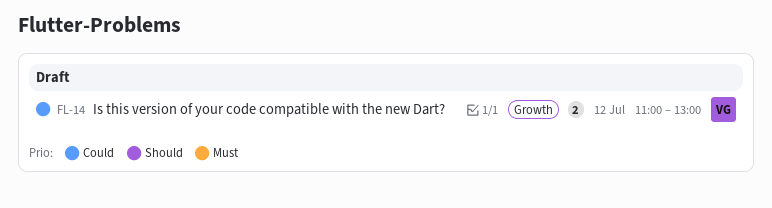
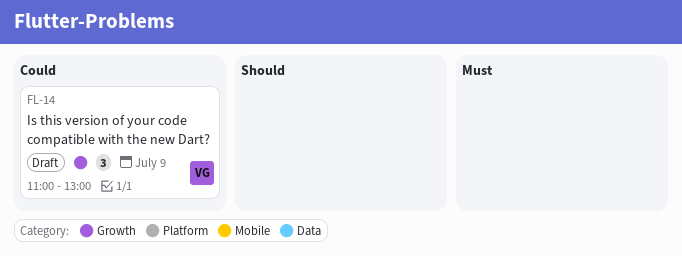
FL-14, estimate: 2 -> 3
FL-14, day: Jul 12 -> Jul 9

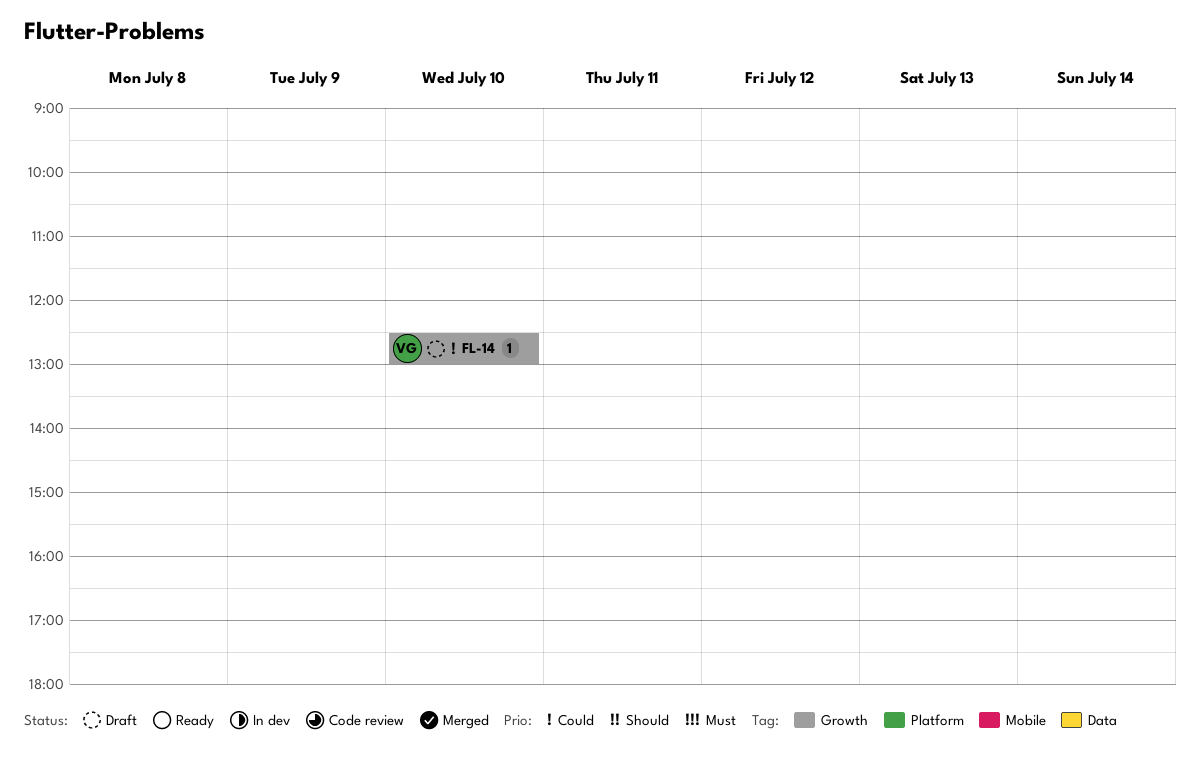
FL-14, estimate: 3 -> 1
FL-14, day: Jul 9 -> Jul 10
FL-14, begins: 11:00 -> 12:30

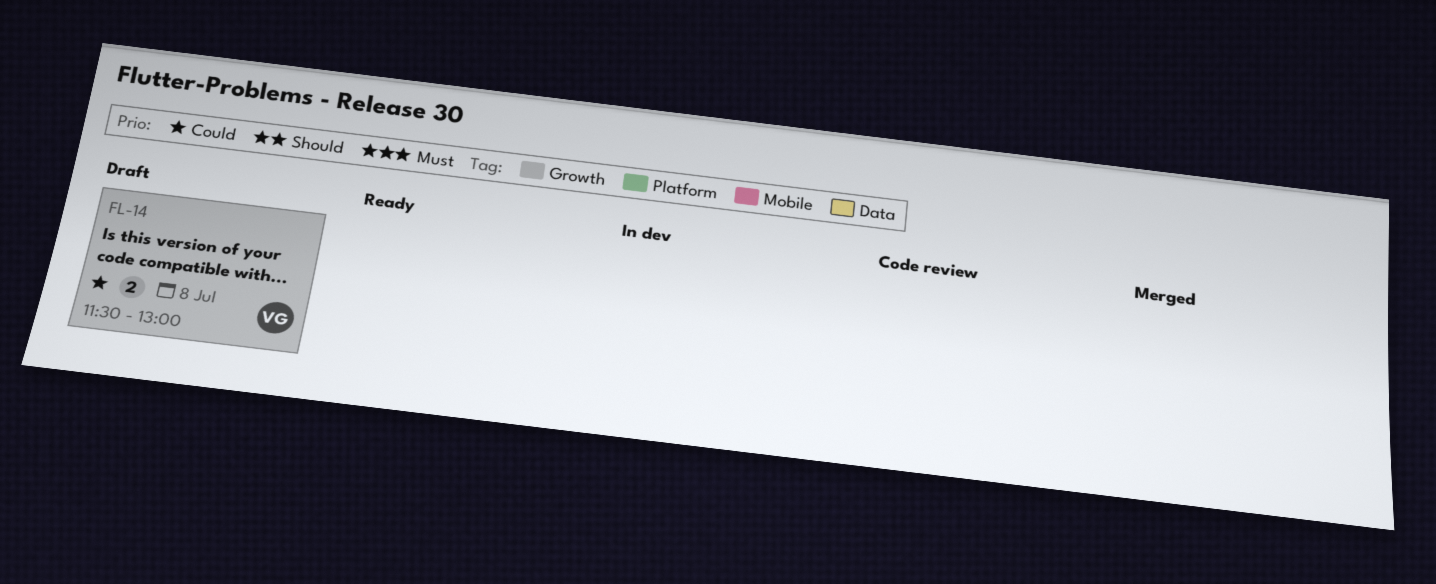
FL-14, estimate: 1 -> 2
FL-14, day: Jul 10 -> Jul 8
FL-14, begins: 12:30 -> 11:30

